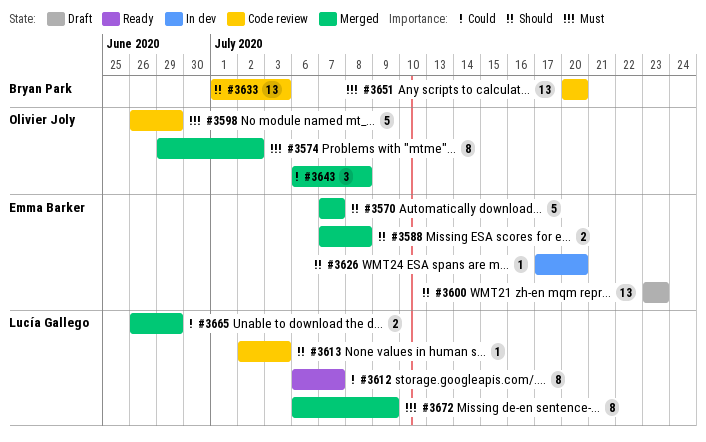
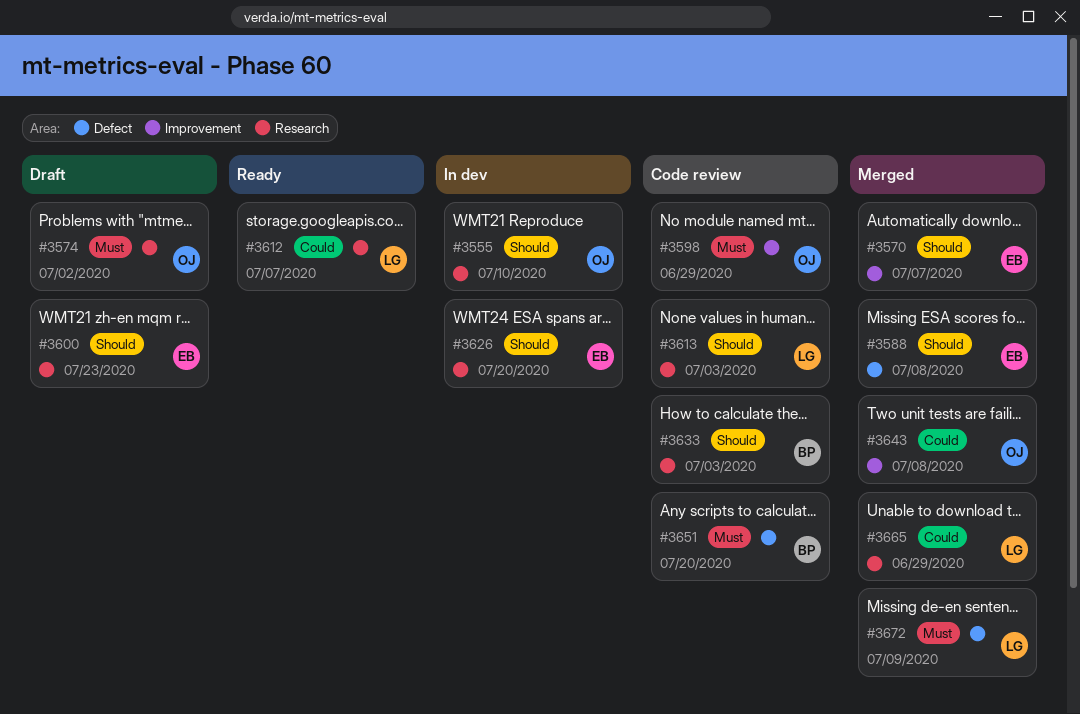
#3555: none -> present
#3574, status: Merged -> Draft

